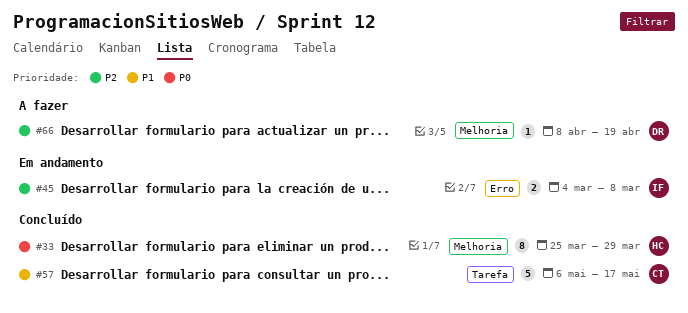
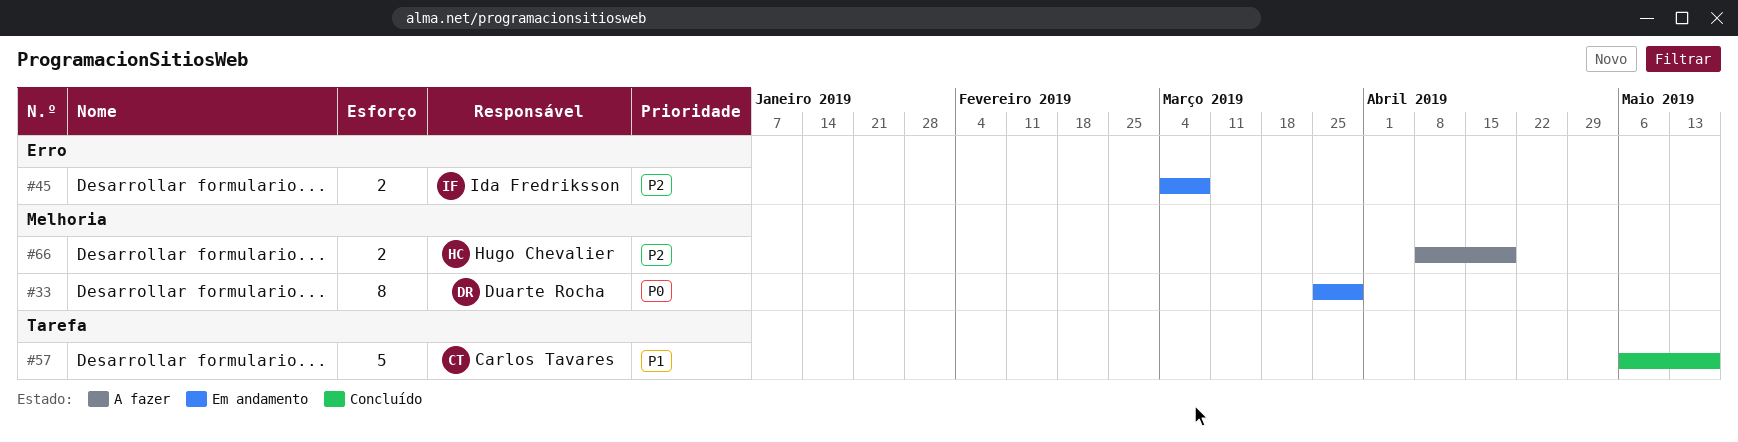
#33, status: Concluído -> Em andamento
#33, owner: Hugo Chevalier -> Duarte Rocha
#66, owner: Duarte Rocha -> Hugo Chevalier
#66, estimate: 1 -> 2

